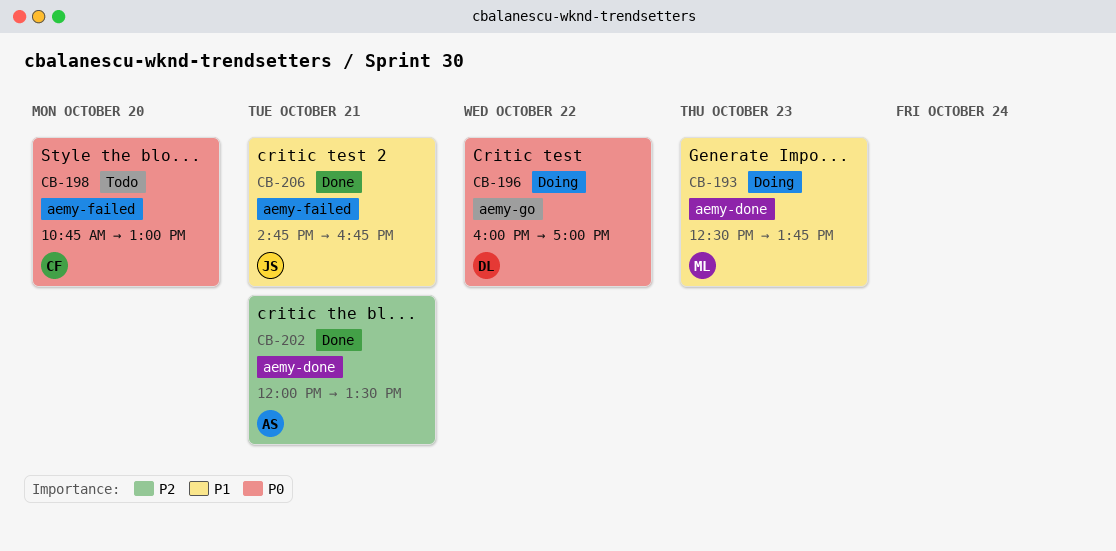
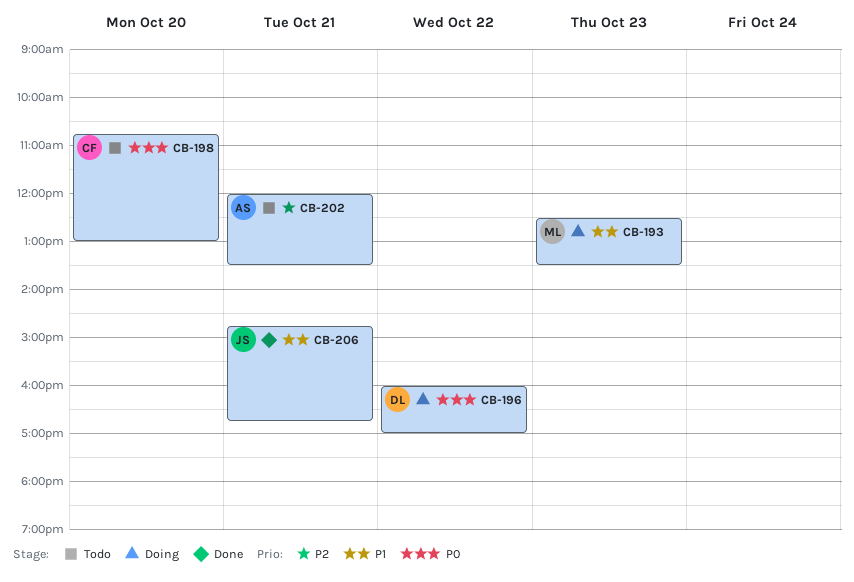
CB-193, ends: 13:45 -> 13:30
CB-202, status: Done -> Todo

